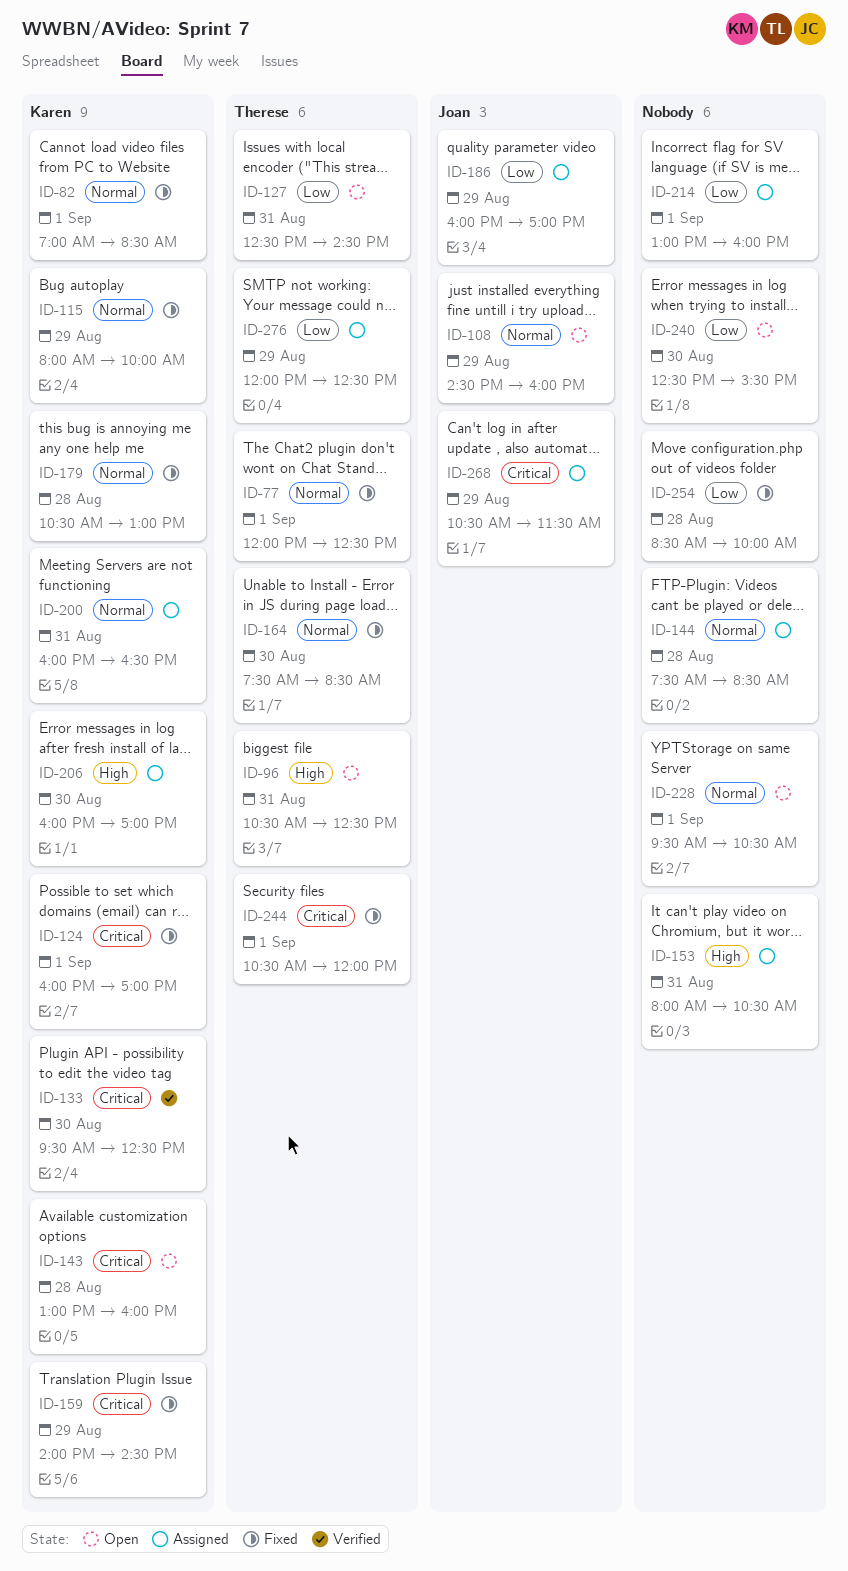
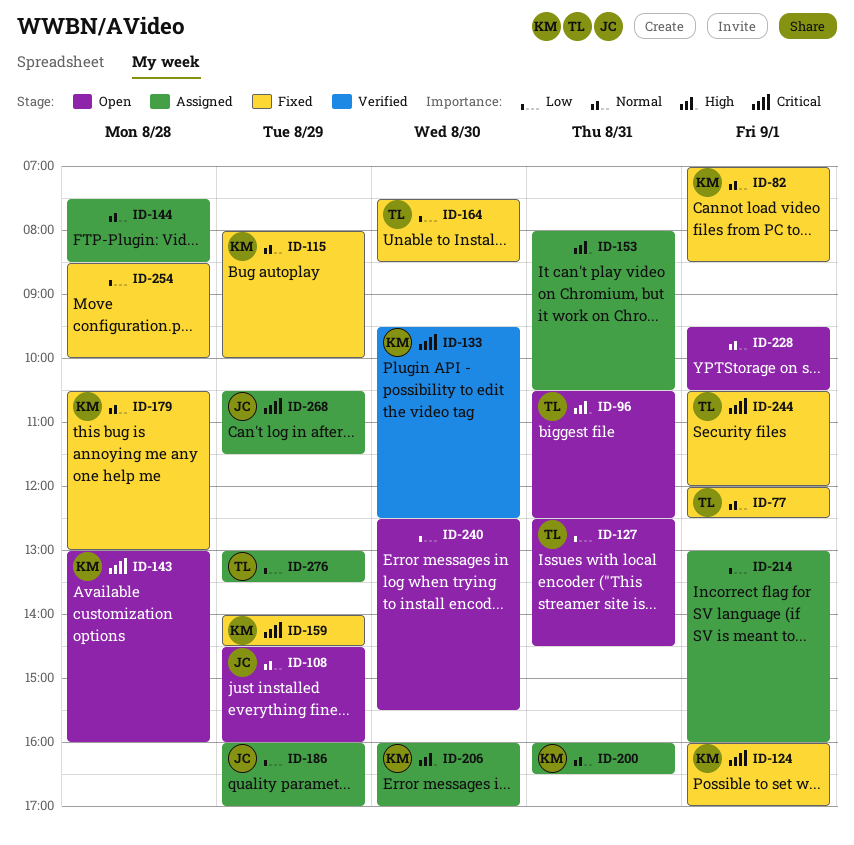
ID-164, priority: Normal -> Low
ID-276, begins: 12:00 -> 13:00
ID-276, ends: 12:30 -> 13:30

